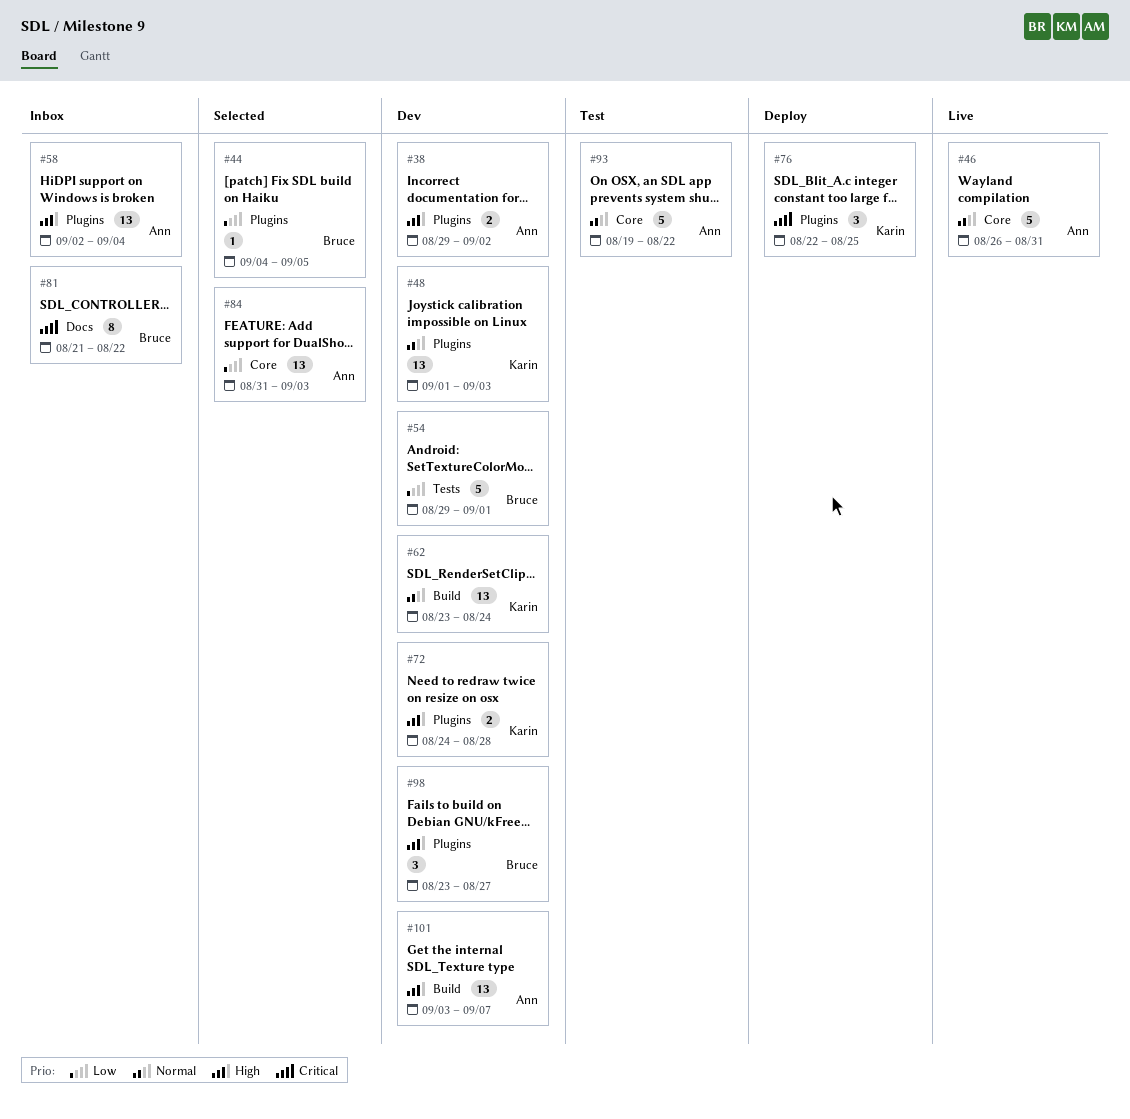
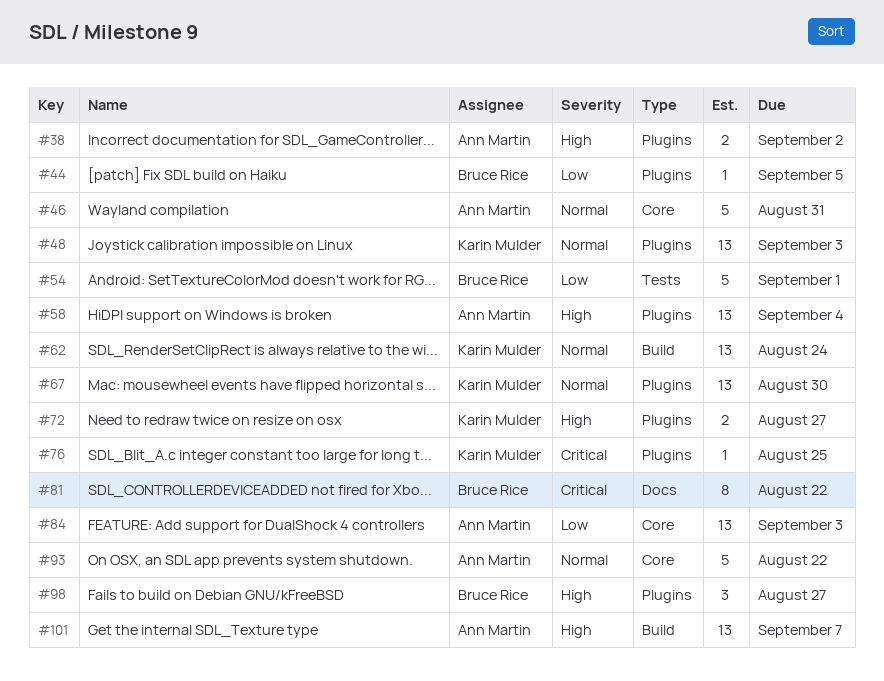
#67: none -> present
#72, due: Aug 28 -> Aug 27
#76, estimate: 3 -> 1

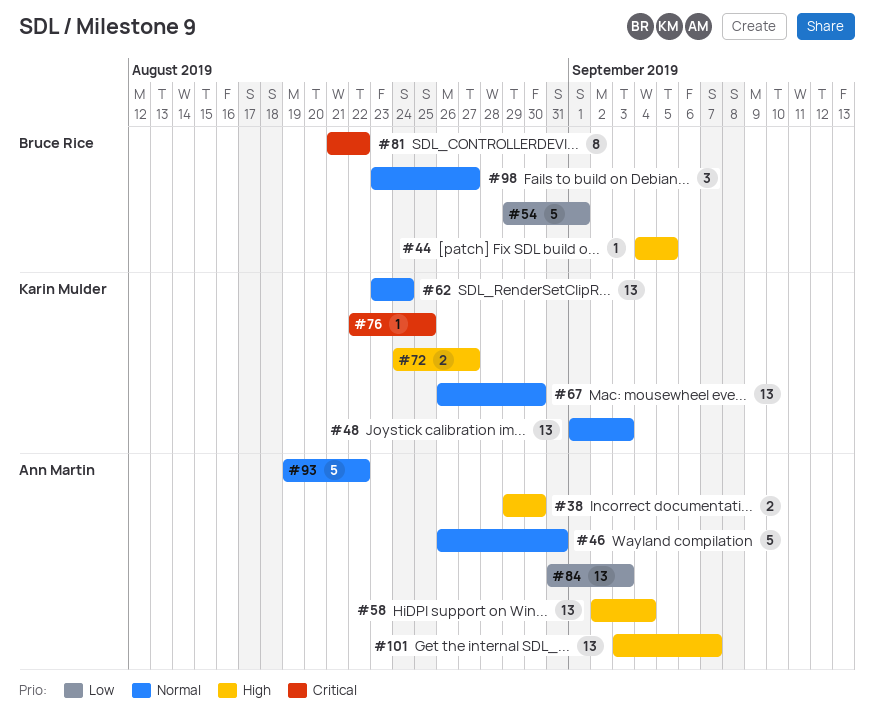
#38, due: Sep 2 -> Aug 30
#44, priority: Low -> High
#98, priority: High -> Normal

